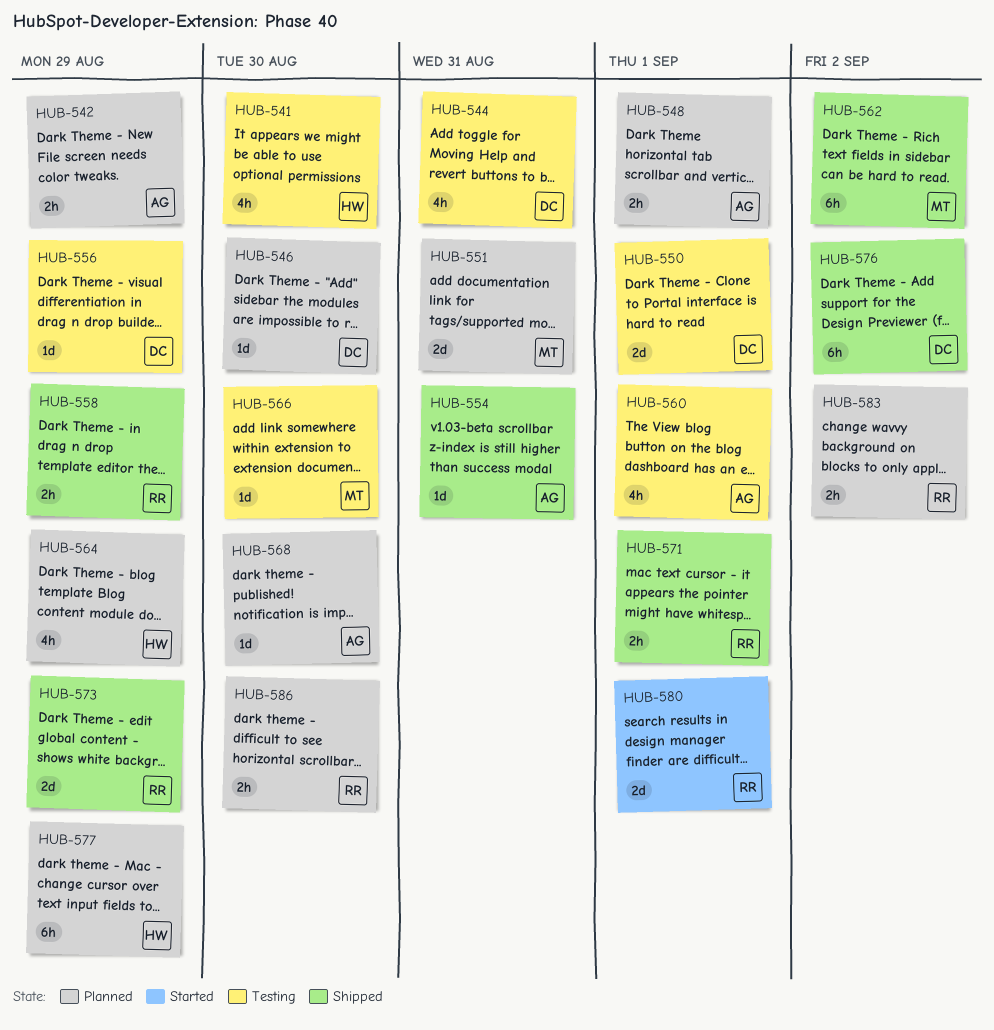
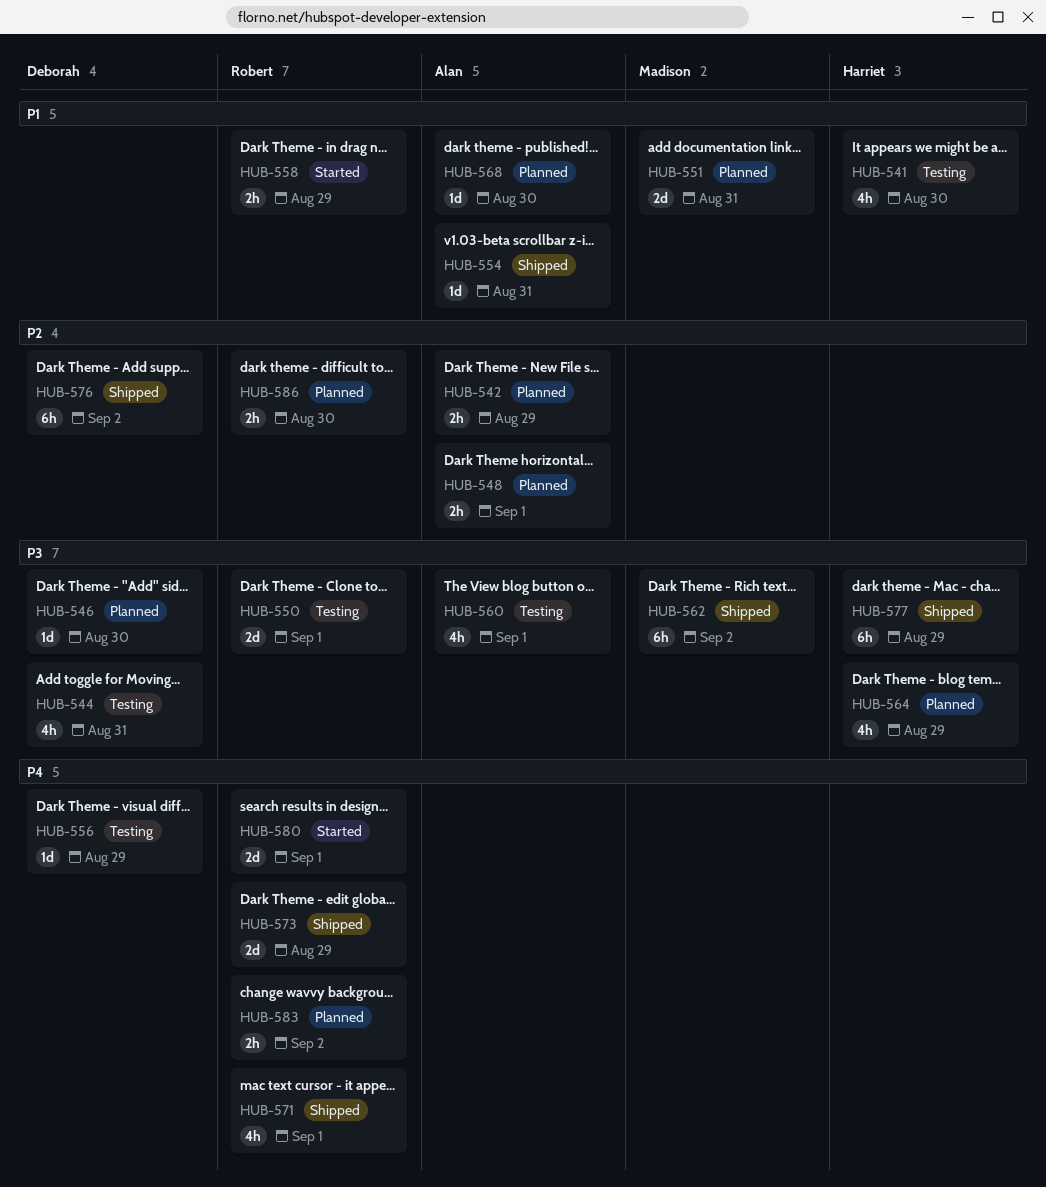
HUB-550, owner: Deborah -> Robert
HUB-558, status: Shipped -> Started
HUB-566: present -> none
HUB-571, estimate: 2h -> 4h
HUB-577, status: Planned -> Shipped

